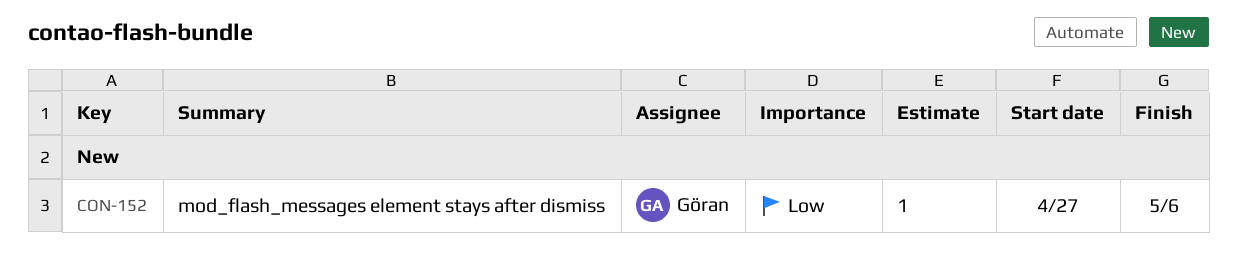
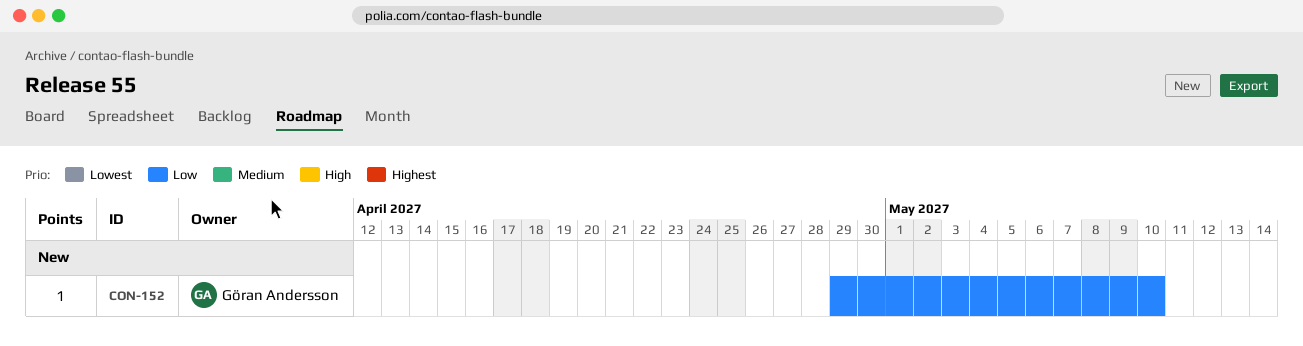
CON-152, start: Apr 27 -> Apr 29
CON-152, due: May 6 -> May 10

